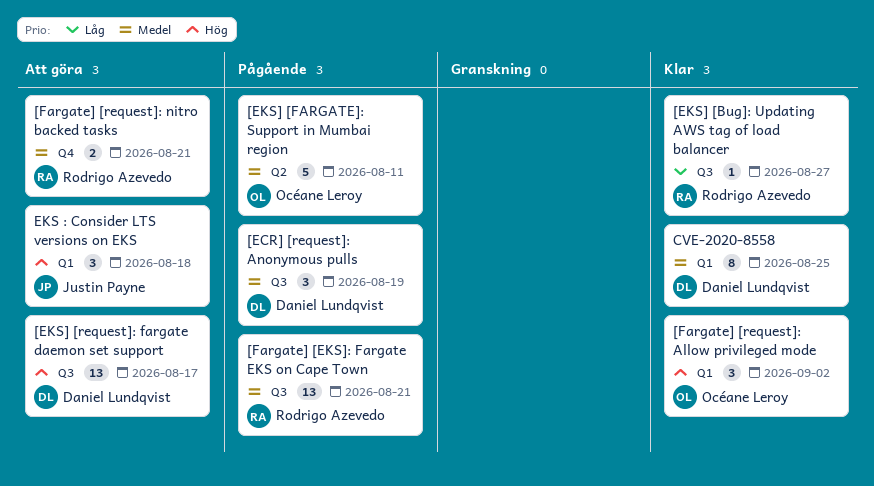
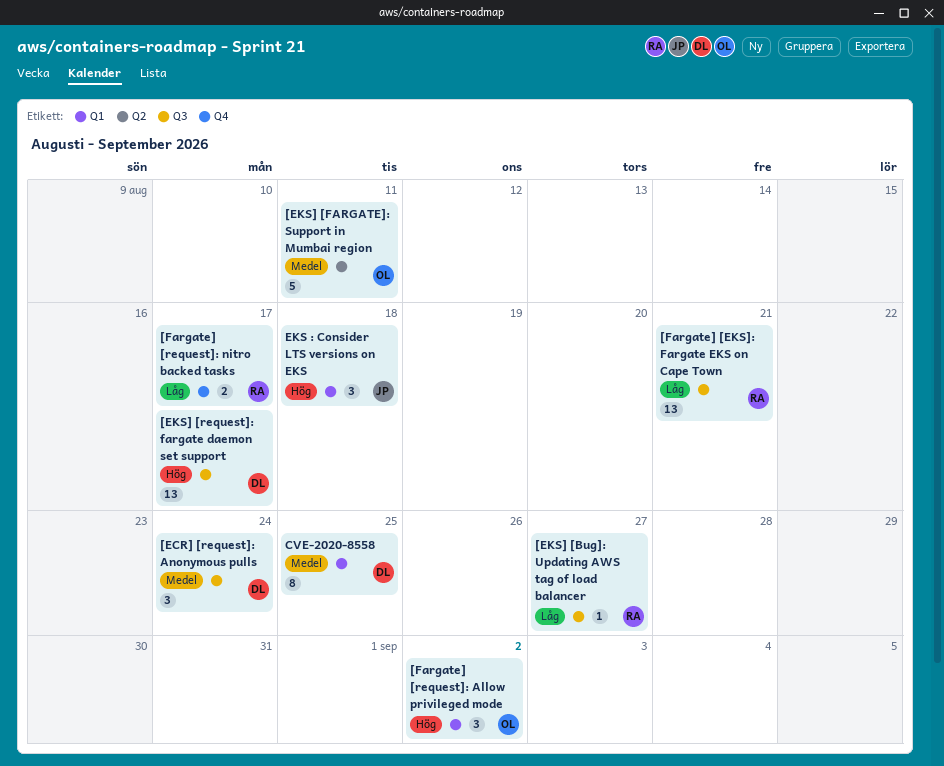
[ECR] [request]: Anonymous pulls, due: Aug 19 -> Aug 24
[Fargate] [EKS]: Fargate EKS on Cape Town, priority: Medel -> Låg
[Fargate] [request]: nitro backed tasks, priority: Medel -> Låg
[Fargate] [request]: nitro backed tasks, due: Aug 21 -> Aug 17

